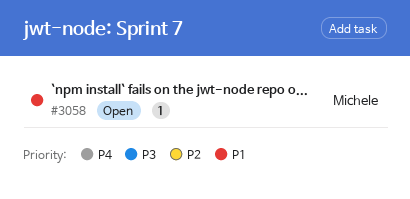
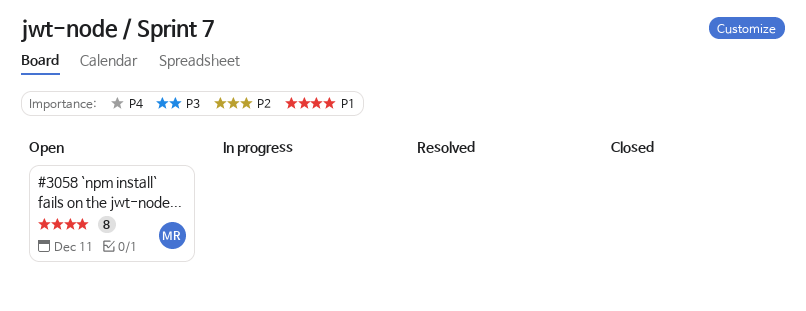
#3058, estimate: 1 -> 8

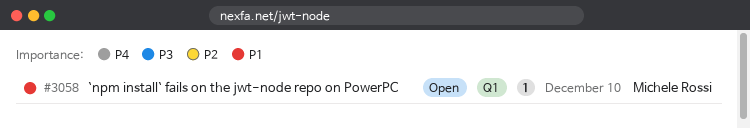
#3058, estimate: 8 -> 1
#3058, due: Dec 11 -> Dec 10

